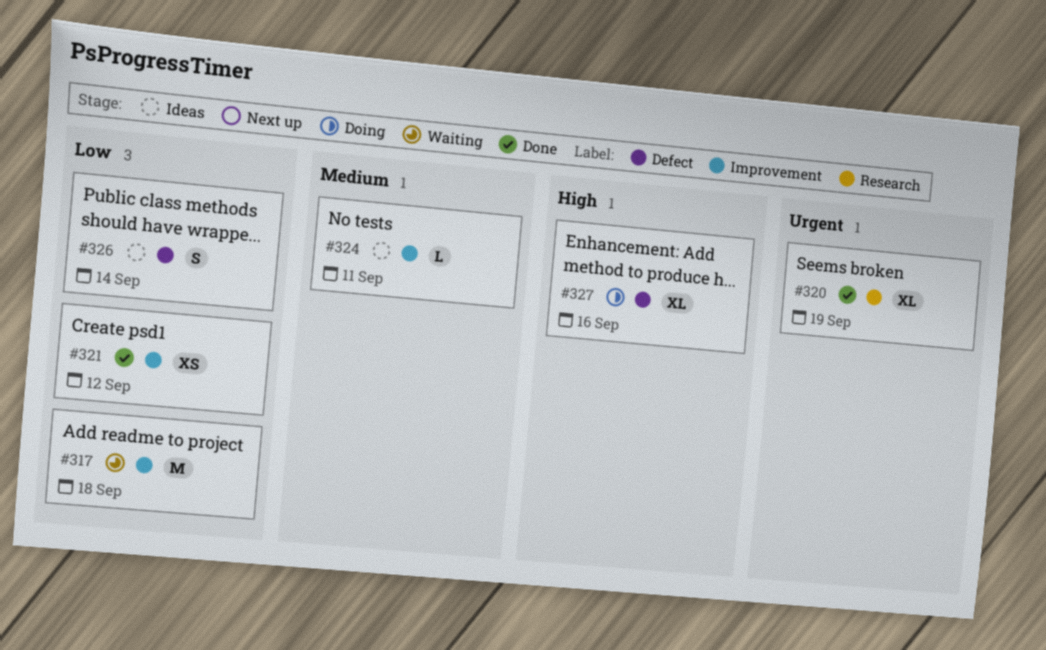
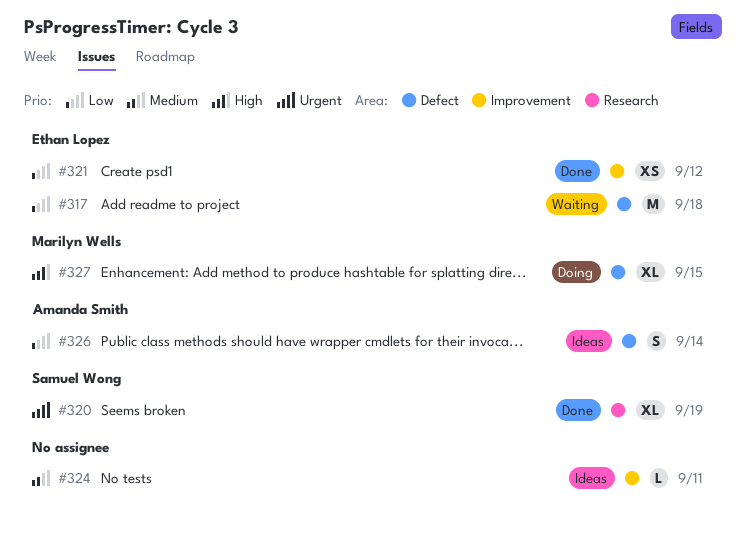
#317, label: Improvement -> Defect
#327, due: Sep 16 -> Sep 15

